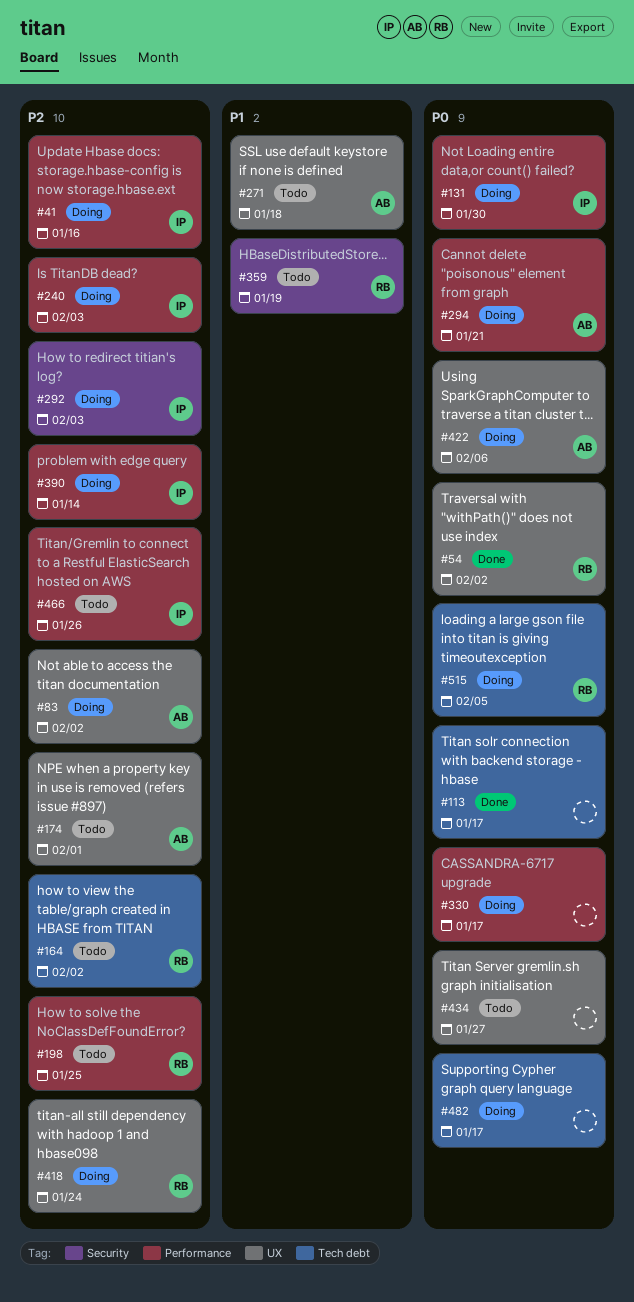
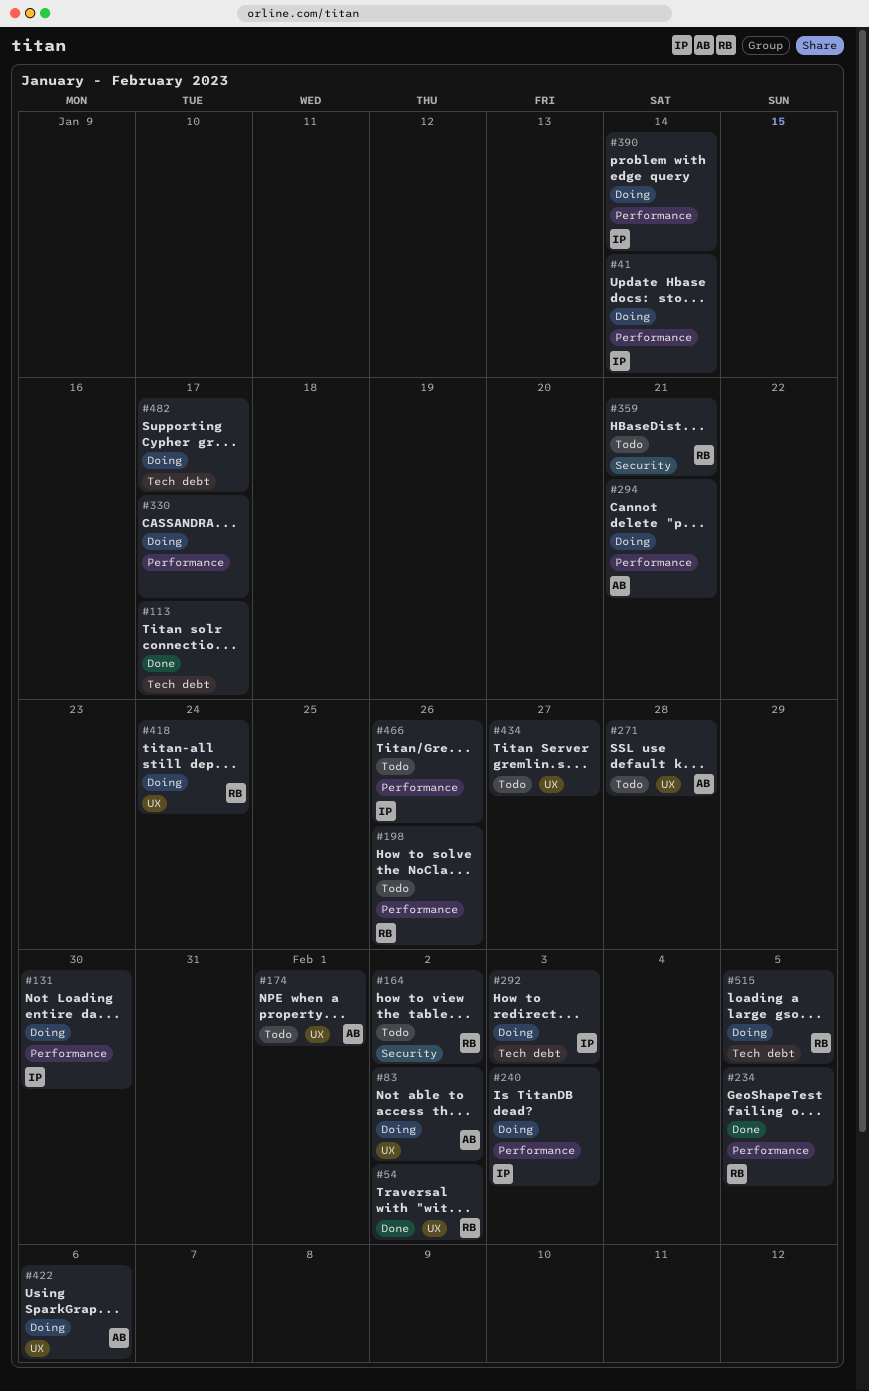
#41, due: Jan 16 -> Jan 14
#164, label: Tech debt -> Security
#198, due: Jan 25 -> Jan 26
#234: none -> present
#271, due: Jan 18 -> Jan 28
#292, label: Security -> Tech debt
#359, due: Jan 19 -> Jan 21

